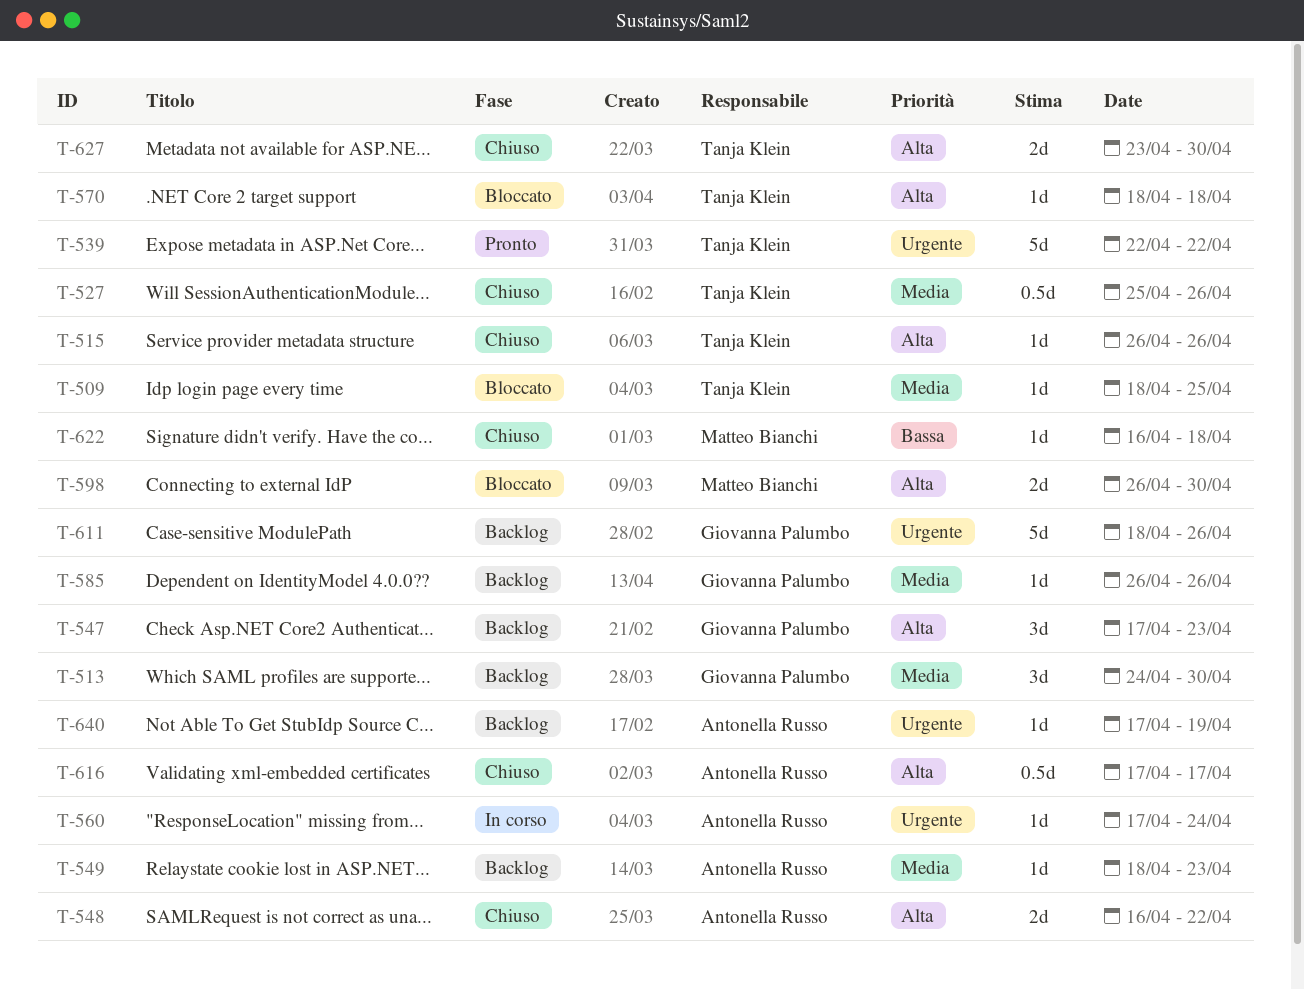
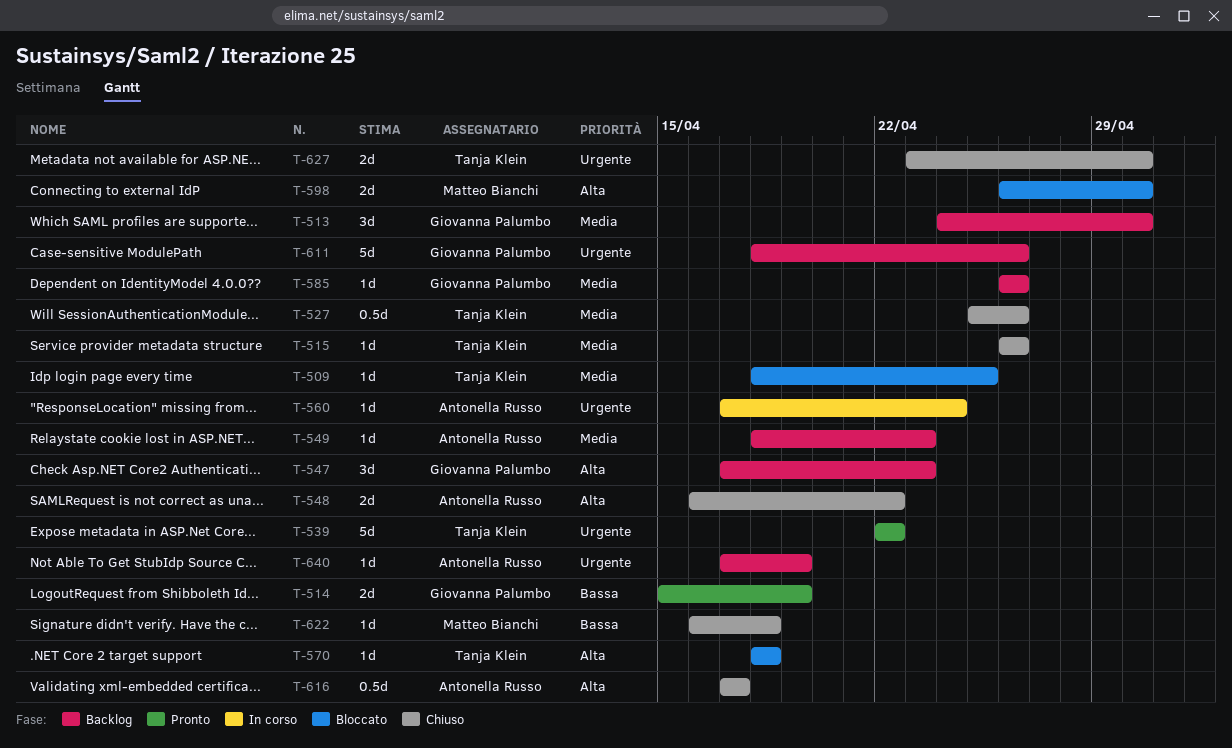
T-514: none -> present
T-515, priority: Alta -> Media
T-627, priority: Alta -> Urgente

